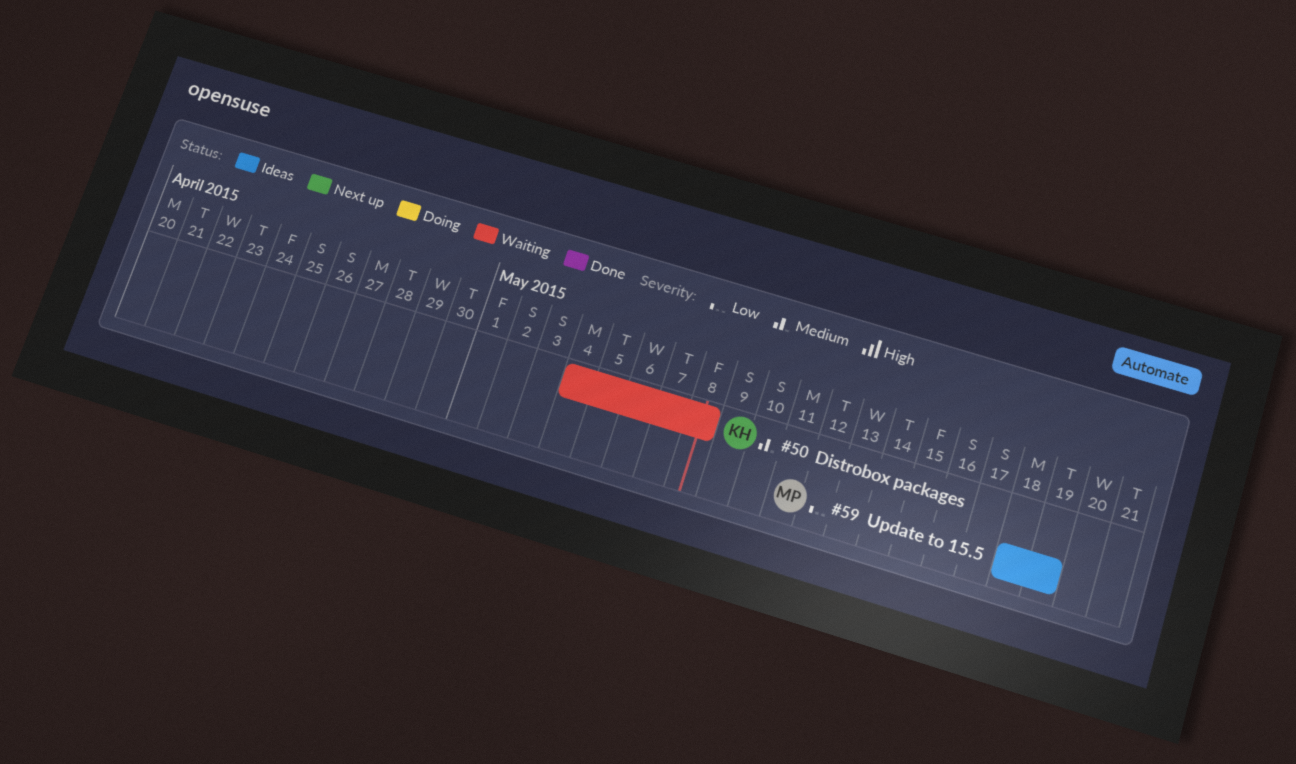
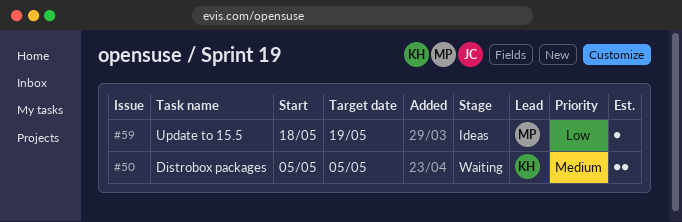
#50, start: May 4 -> May 5
#50, due: May 8 -> May 5

